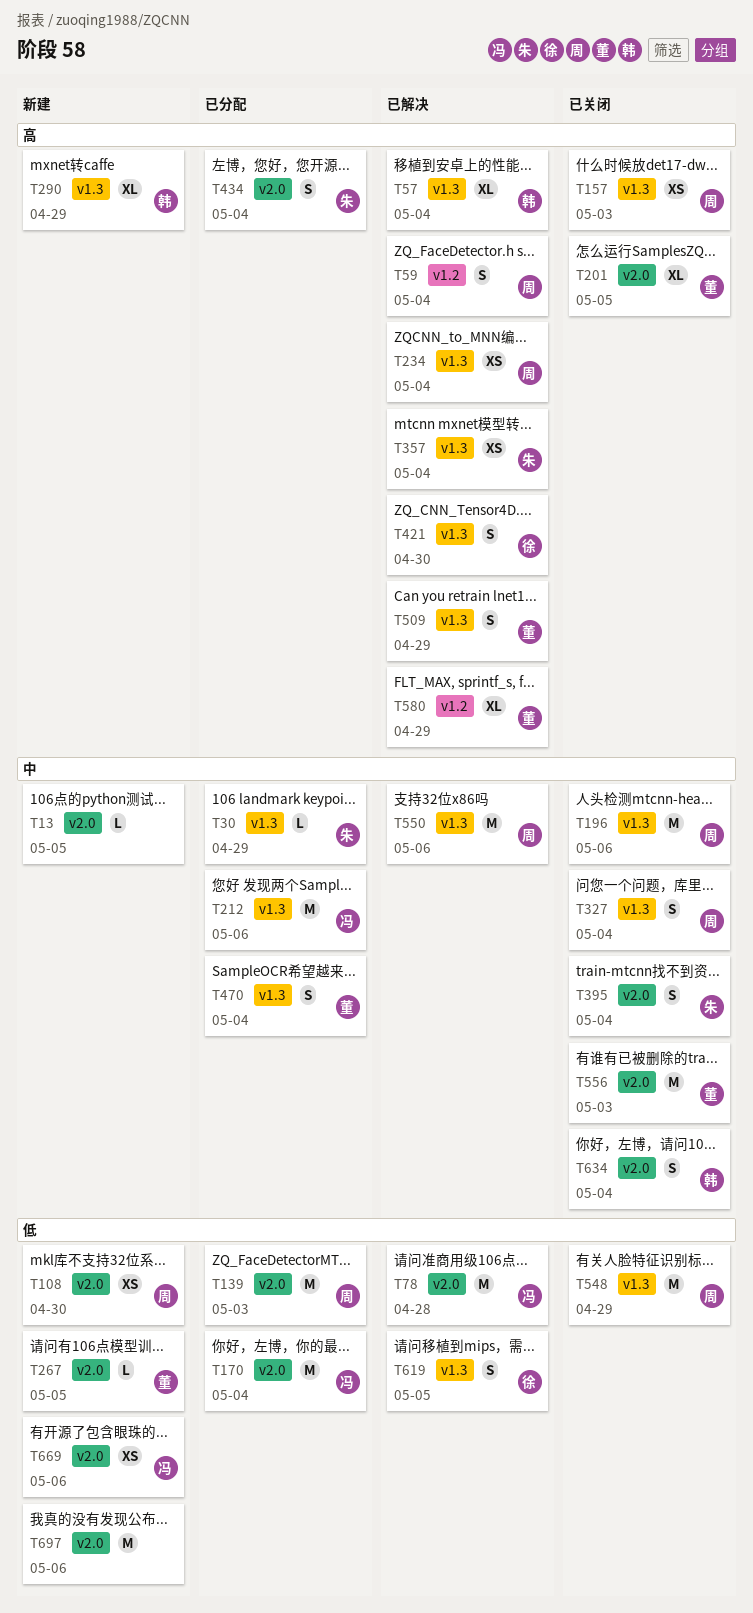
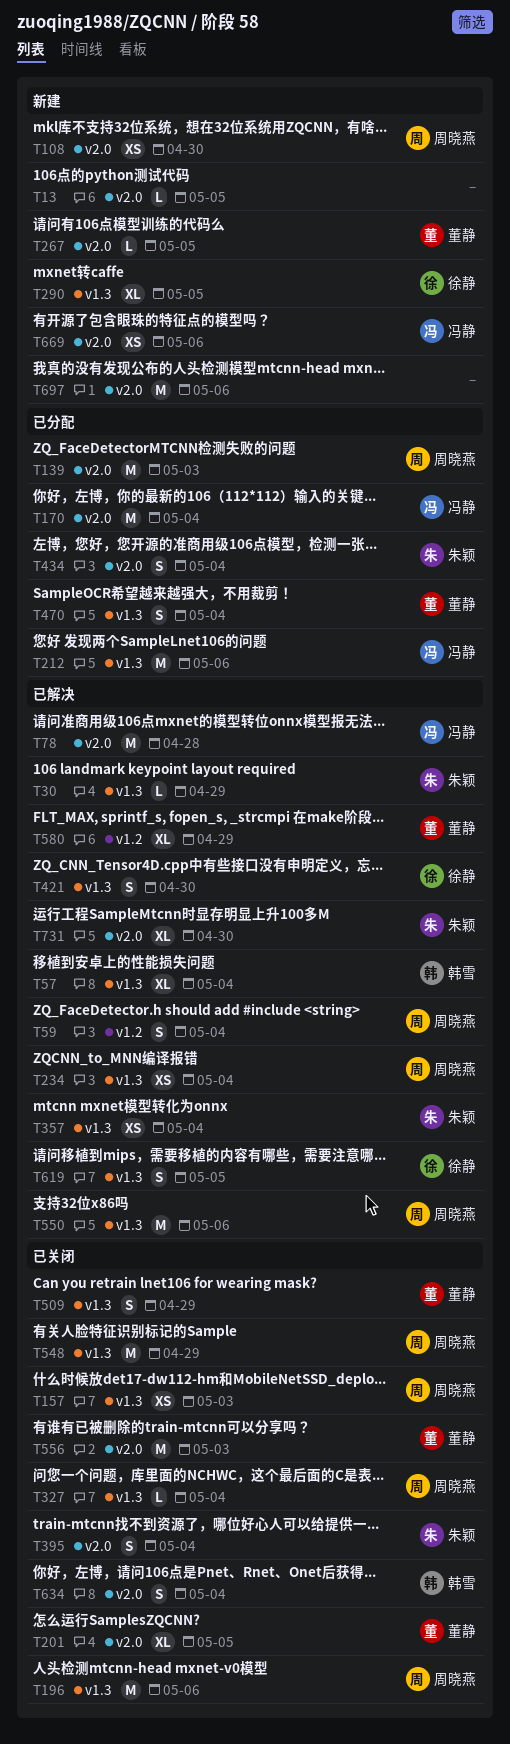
T30, status: 已分配 -> 已解决
T290, owner: 韩雪 -> 徐静
T290, due: Apr 29 -> May 5
T327, estimate: S -> L
T509, status: 已解决 -> 已关闭
T731: none -> present

